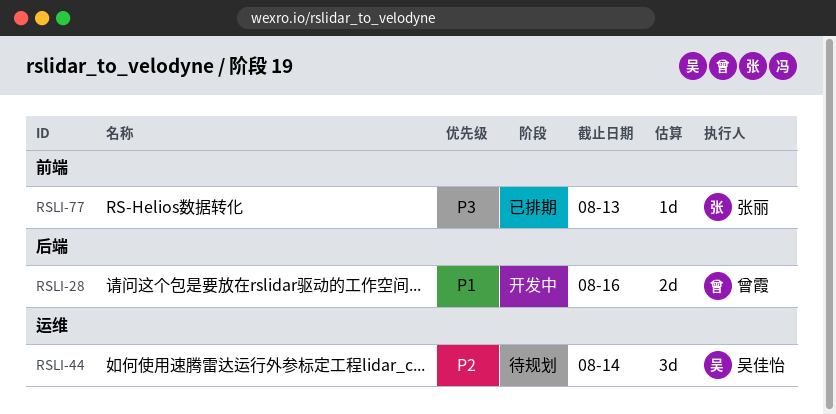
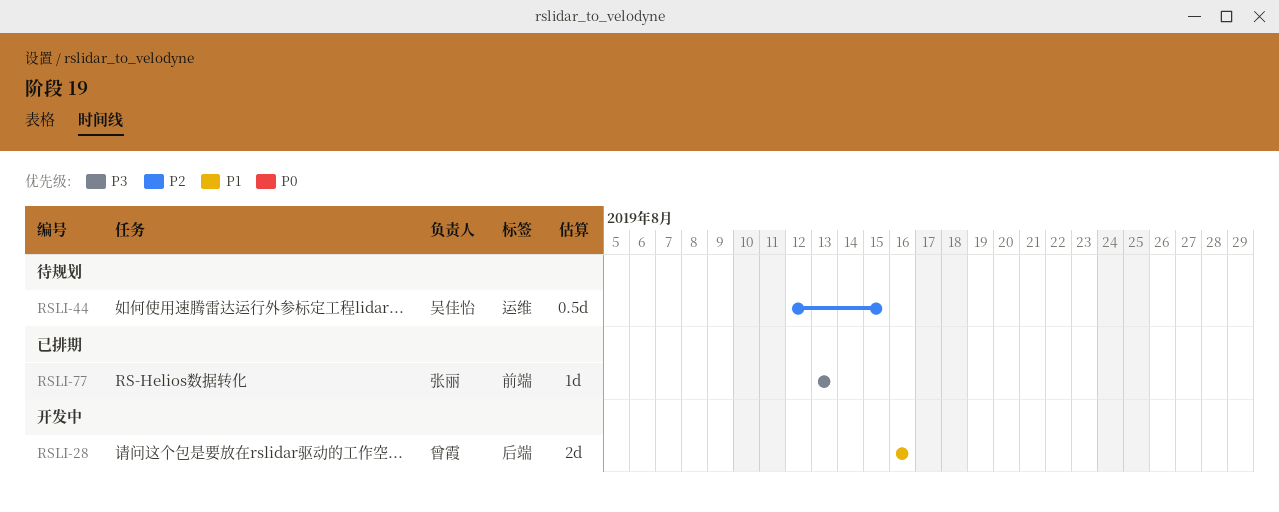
RSLI-44, estimate: 3d -> 0.5d
RSLI-44, due: Aug 14 -> Aug 15

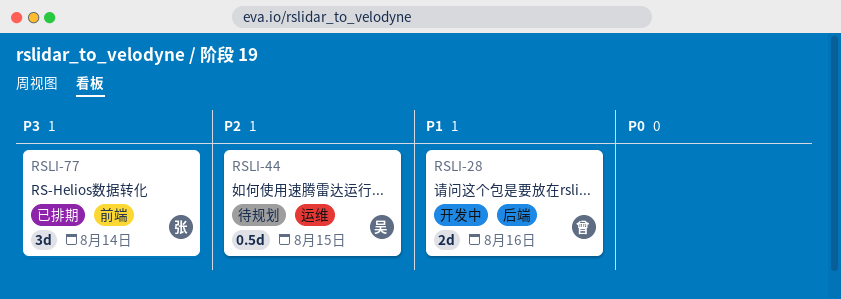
RSLI-77, estimate: 1d -> 3d
RSLI-77, due: Aug 13 -> Aug 14

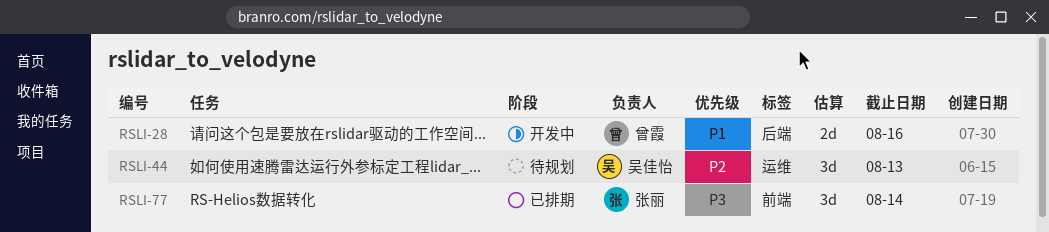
RSLI-44, estimate: 0.5d -> 3d
RSLI-44, due: Aug 15 -> Aug 13

